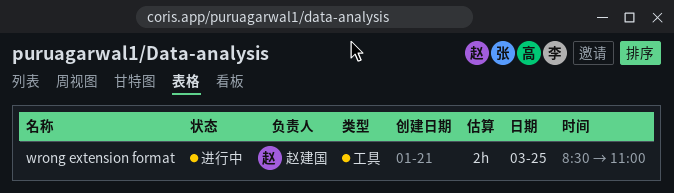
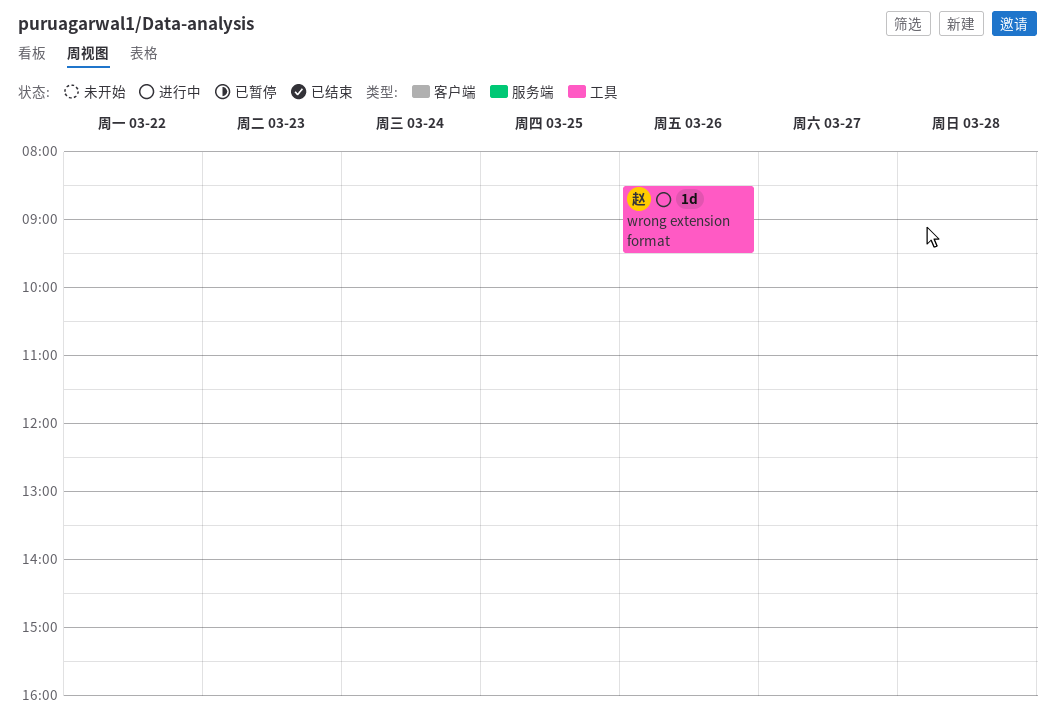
wrong extension format, estimate: 2h -> 1d
wrong extension format, day: Mar 25 -> Mar 26
wrong extension format, ends: 11:00 -> 09:30

